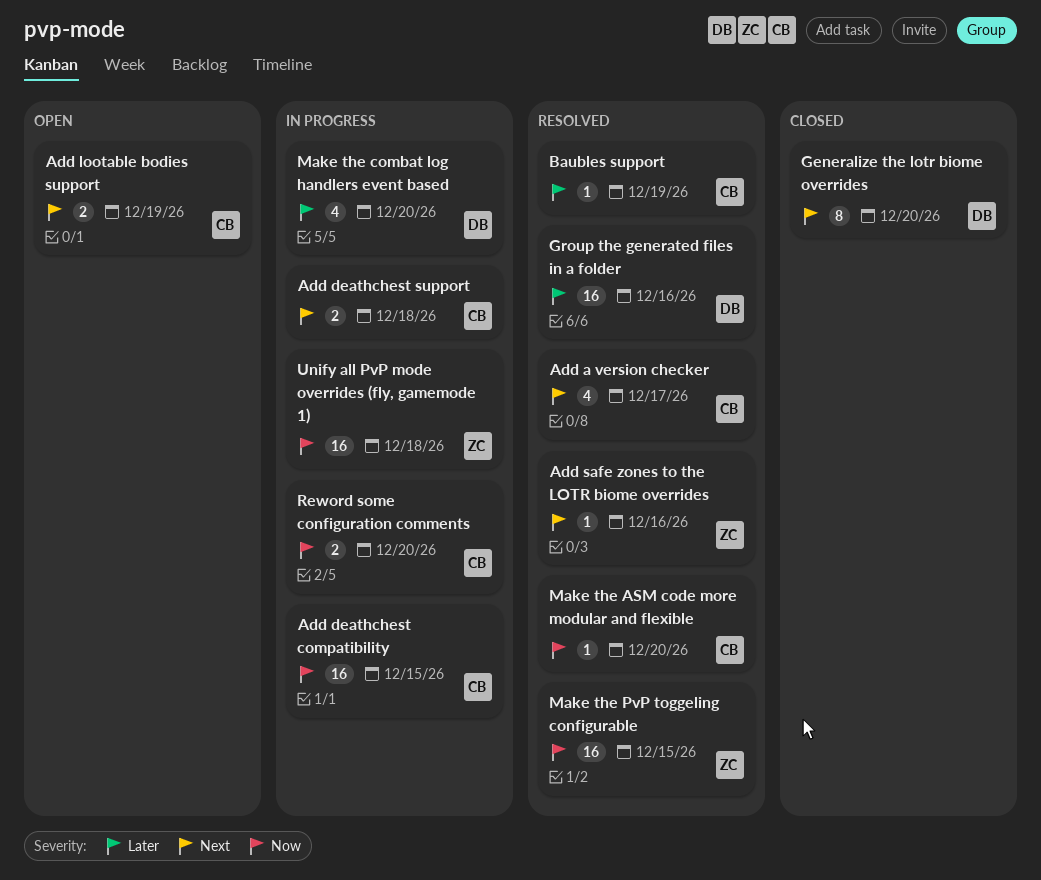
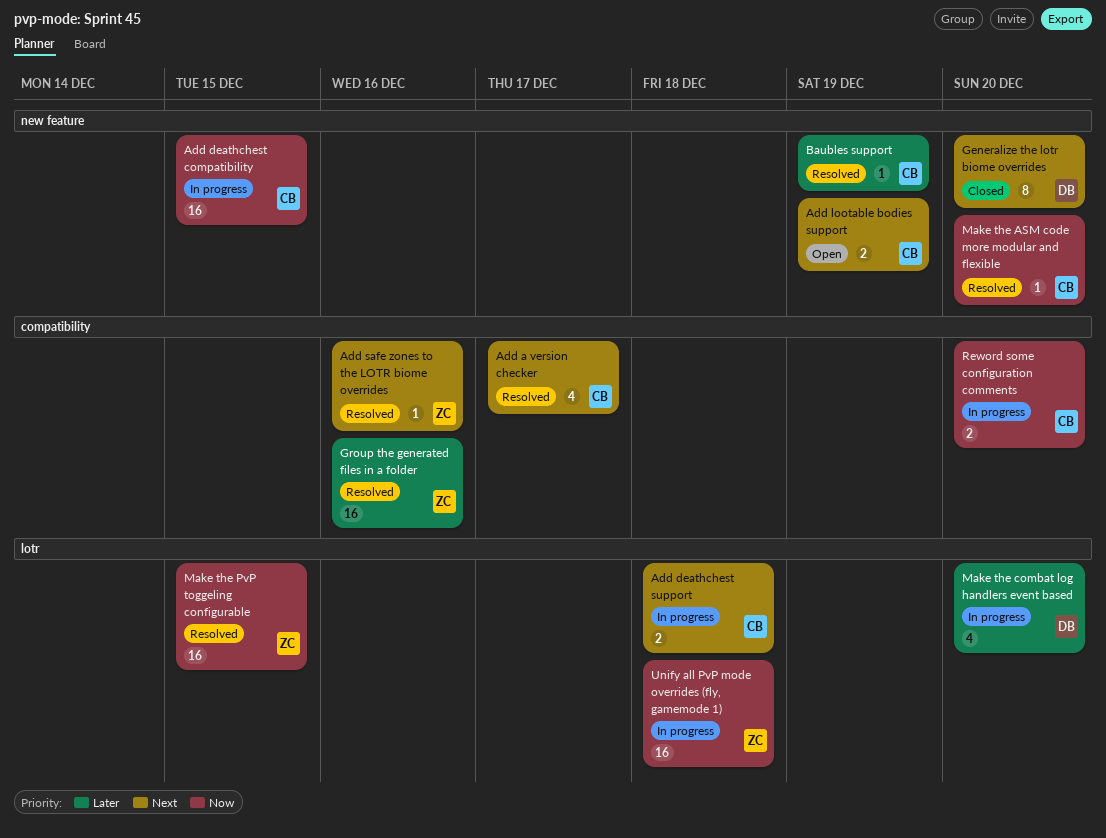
Group the generated files in a folder, owner: DB -> ZC

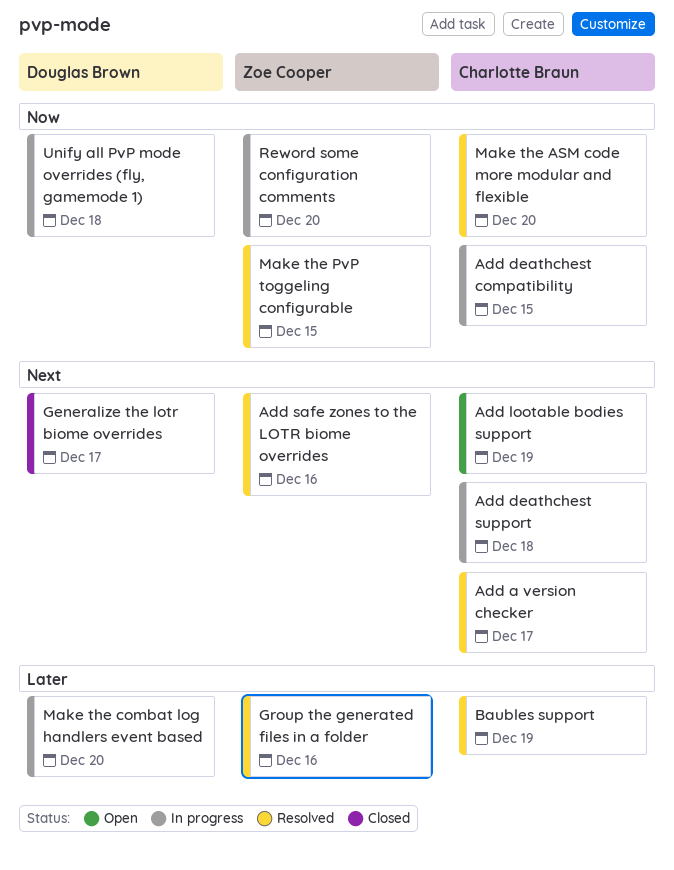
Generalize the lotr biome overrides, due: Dec 20 -> Dec 17
Reword some configuration comments, owner: Charlotte Braun -> Zoe Cooper
Unify all PvP mode overrides (fly, gamemode 1), owner: Zoe Cooper -> Douglas Brown

